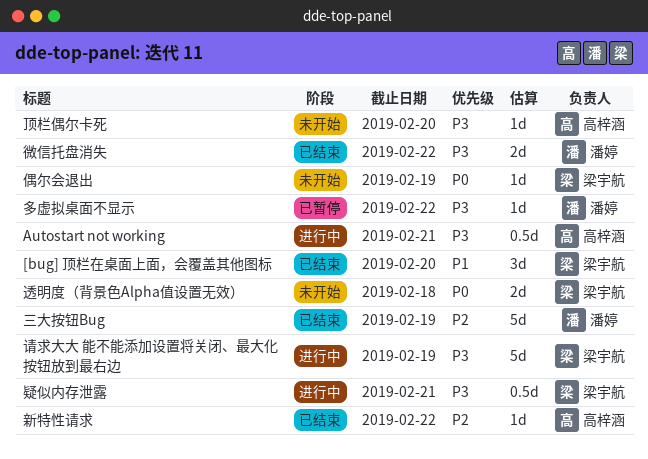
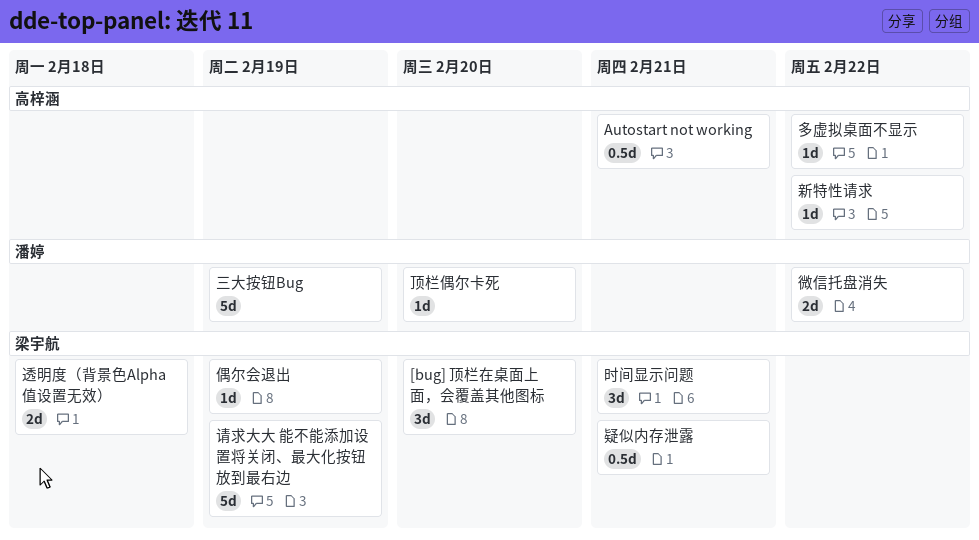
多虚拟桌面不显示, owner: 潘婷 -> 高梓涵
时间显示问题: none -> present
顶栏偶尔卡死, owner: 高梓涵 -> 潘婷

